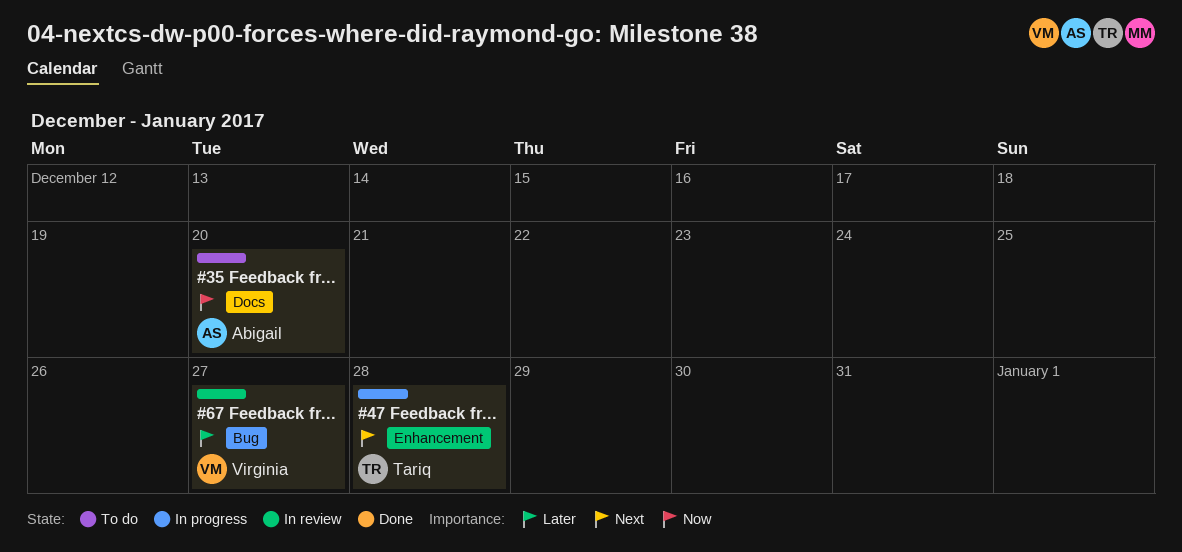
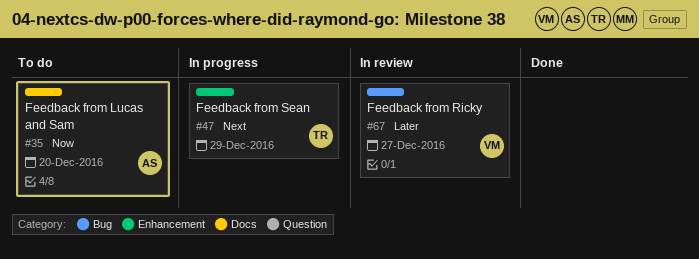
#47, due: Dec 28 -> Dec 29

